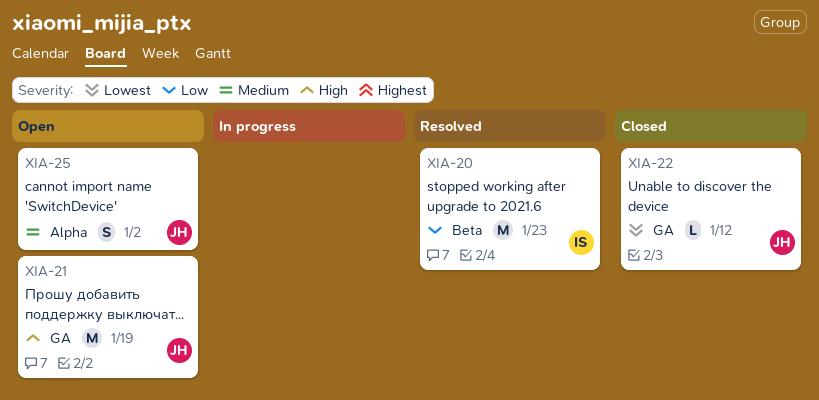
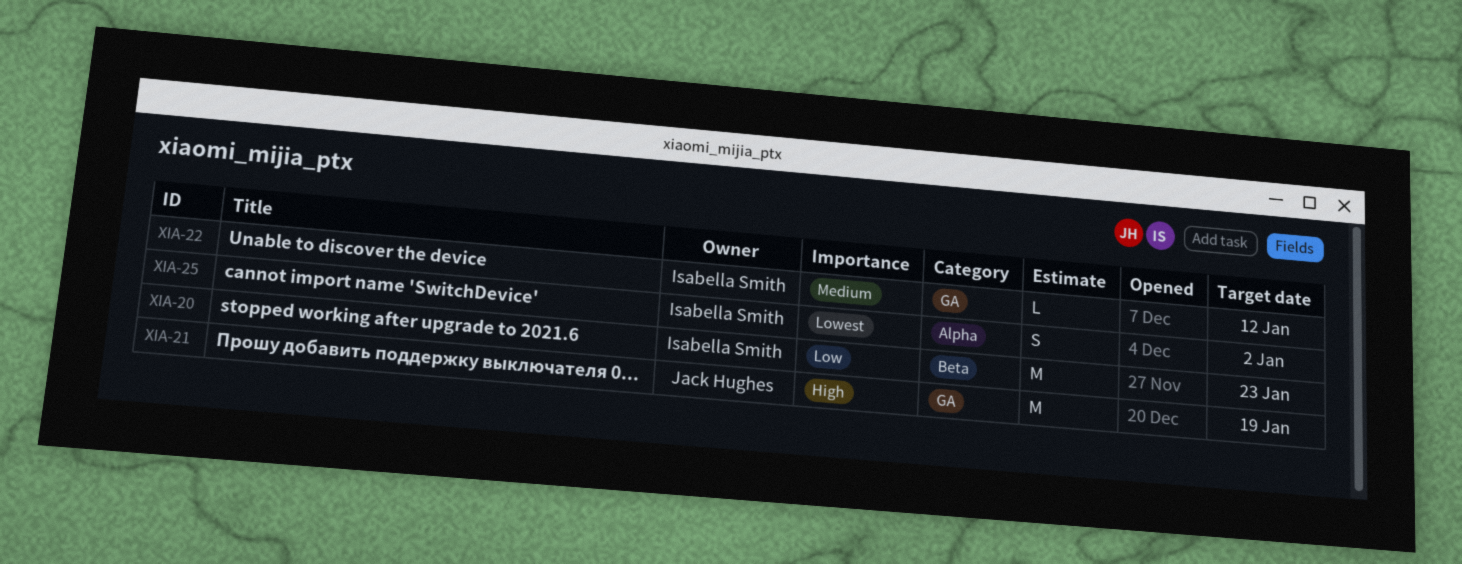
XIA-22, owner: Jack Hughes -> Isabella Smith
XIA-22, priority: Lowest -> Medium
XIA-25, owner: Jack Hughes -> Isabella Smith
XIA-25, priority: Medium -> Lowest

